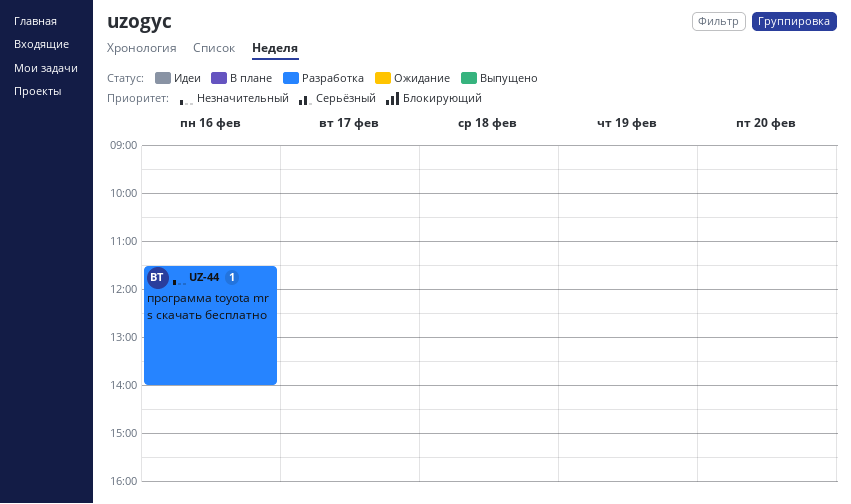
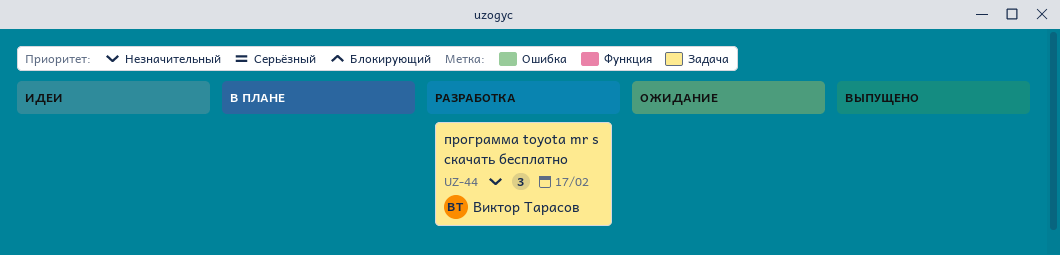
UZ-44, estimate: 1 -> 3
UZ-44, day: Feb 16 -> Feb 17

